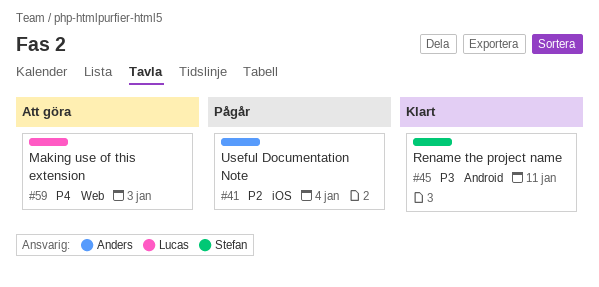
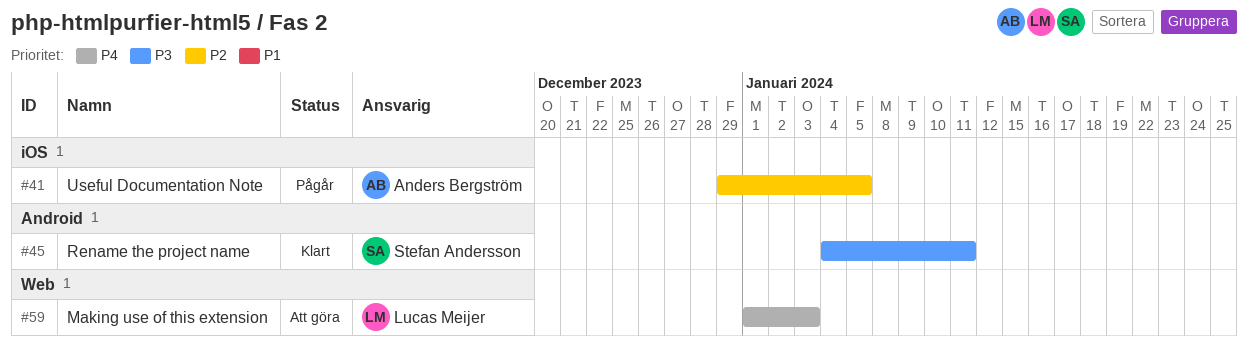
#41, due: Jan 4 -> Jan 5

